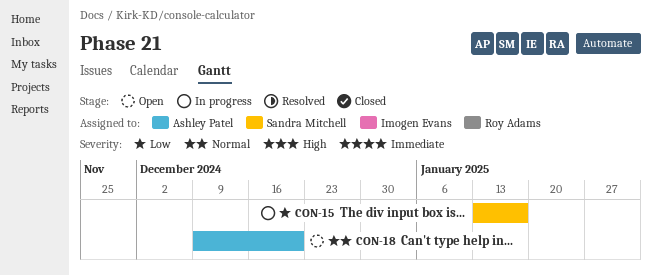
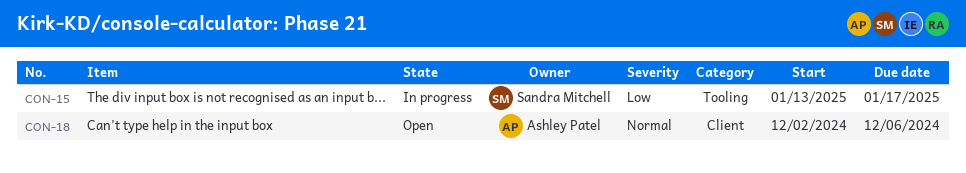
CON-18, start: Dec 9 -> Dec 2
CON-18, due: Dec 20 -> Dec 6

